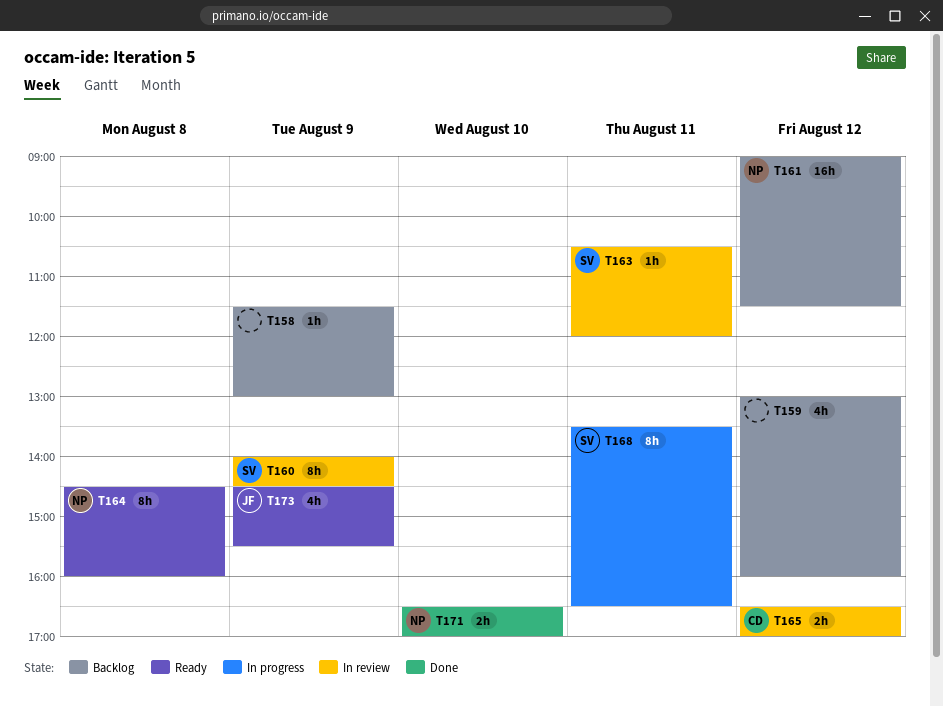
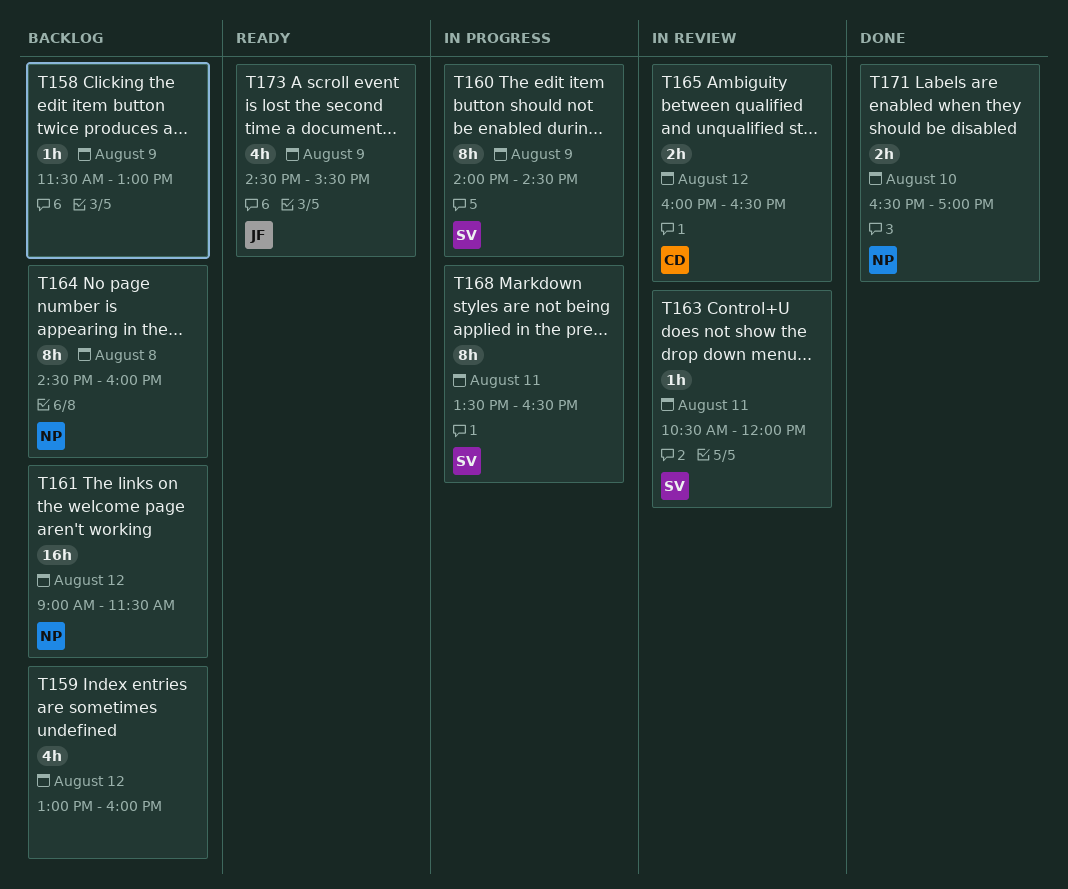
T160, status: In review -> In progress
T164, status: Ready -> Backlog
T165, begins: 16:30 -> 16:00
T165, ends: 17:00 -> 16:30

